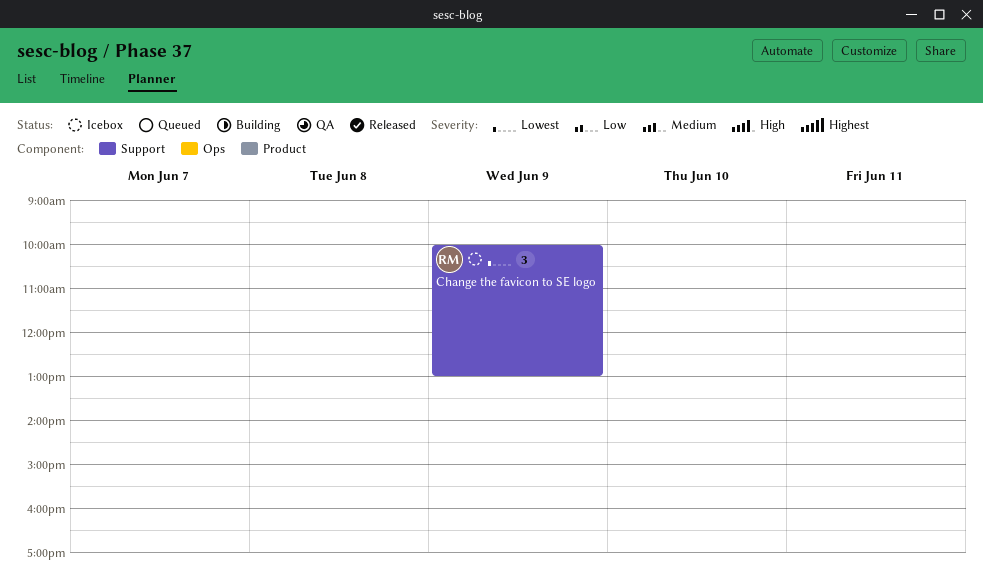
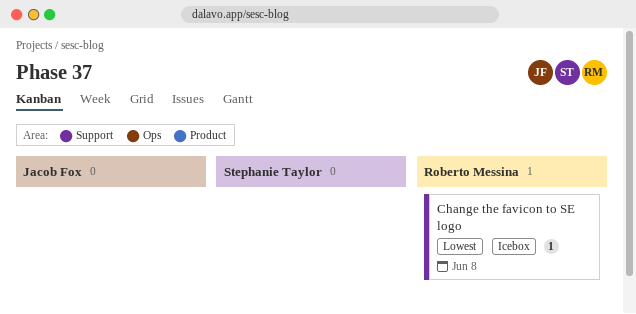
Change the favicon to SE logo, estimate: 3 -> 1
Change the favicon to SE logo, day: Jun 9 -> Jun 8

